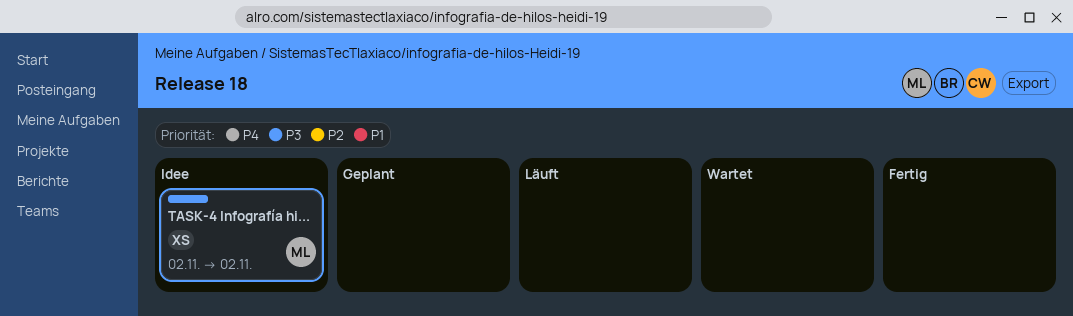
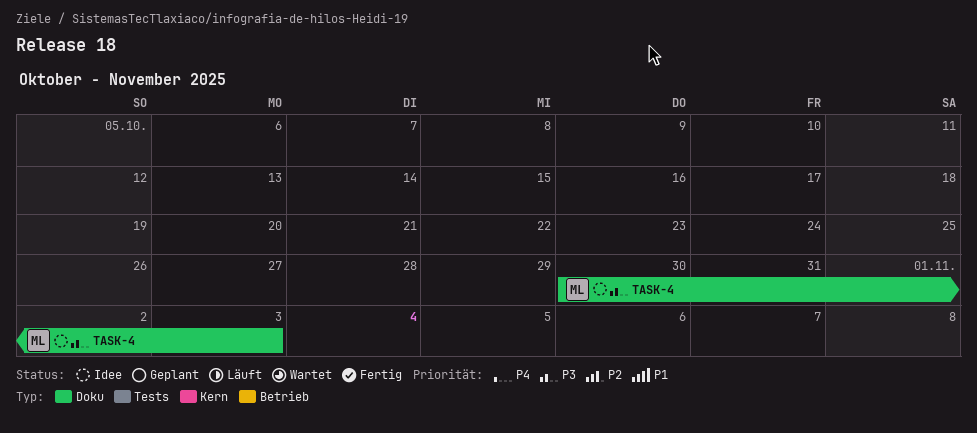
TASK-4, start: Nov 2 -> Oct 30
TASK-4, due: Nov 2 -> Nov 3

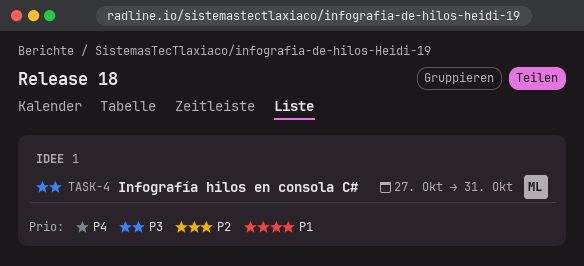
TASK-4, start: Oct 30 -> Oct 27
TASK-4, due: Nov 3 -> Oct 31

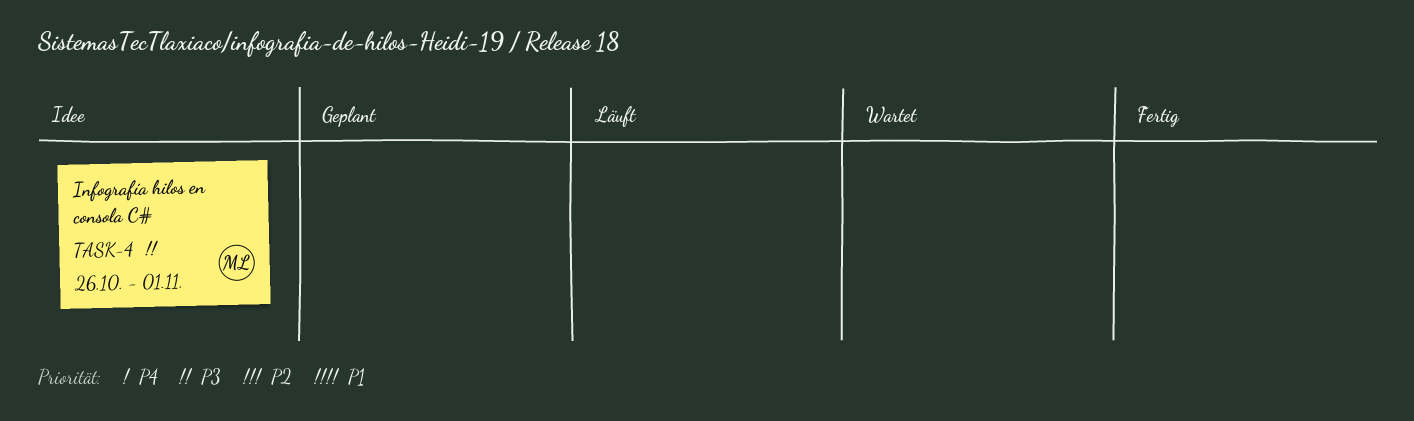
TASK-4, start: Oct 27 -> Oct 26
TASK-4, due: Oct 31 -> Nov 1

